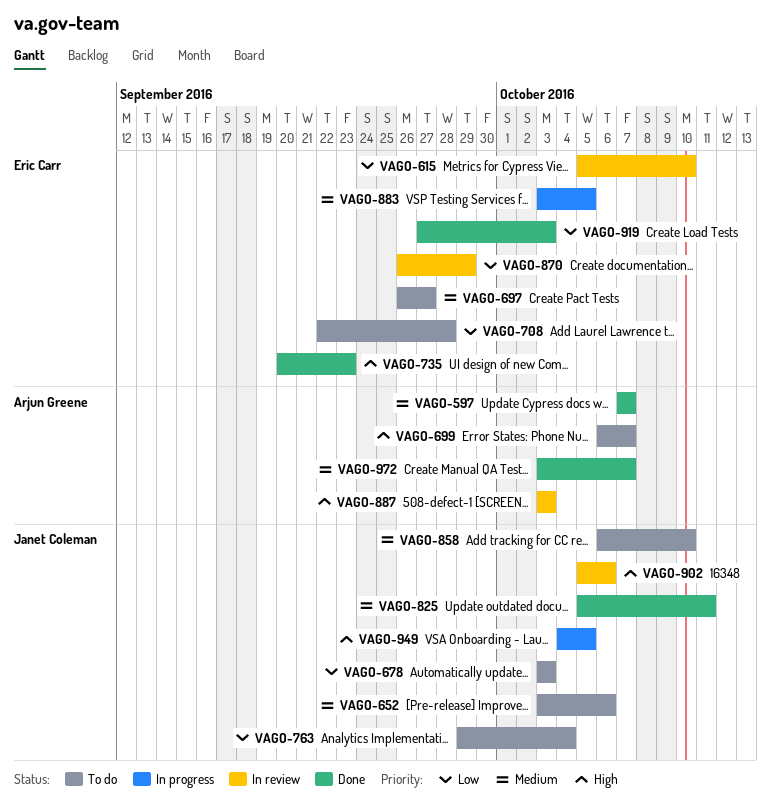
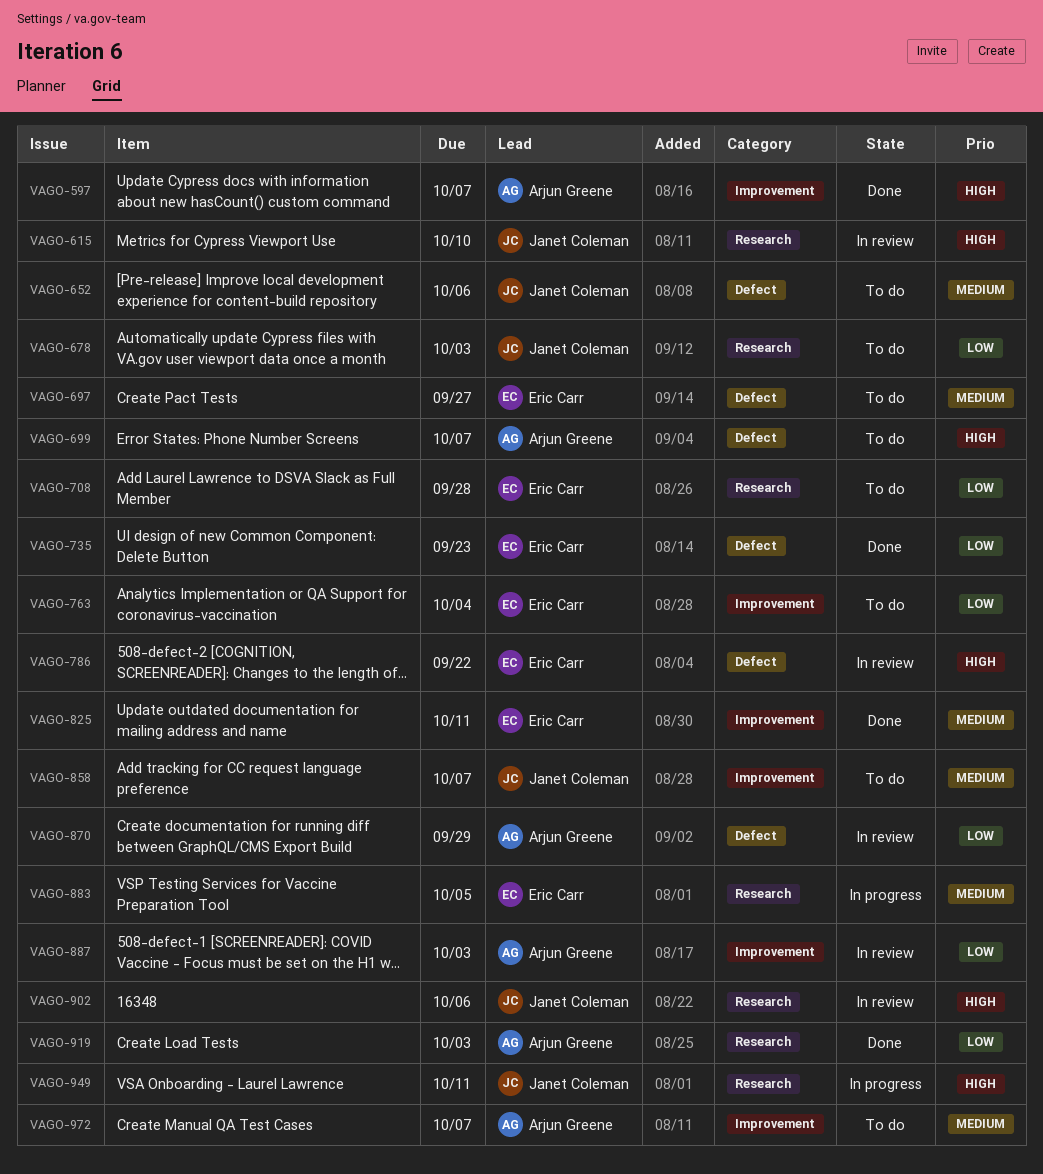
VAGO-597, priority: Medium -> High
VAGO-615, owner: Eric Carr -> Janet Coleman
VAGO-615, priority: Low -> High
VAGO-735, priority: High -> Low
VAGO-763, owner: Janet Coleman -> Eric Carr
VAGO-786: none -> present
VAGO-825, owner: Janet Coleman -> Eric Carr
VAGO-858, due: Oct 10 -> Oct 7
VAGO-870, owner: Eric Carr -> Arjun Greene
VAGO-887, priority: High -> Low
VAGO-919, owner: Eric Carr -> Arjun Greene
VAGO-949, due: Oct 5 -> Oct 11
VAGO-972, status: Done -> To do

